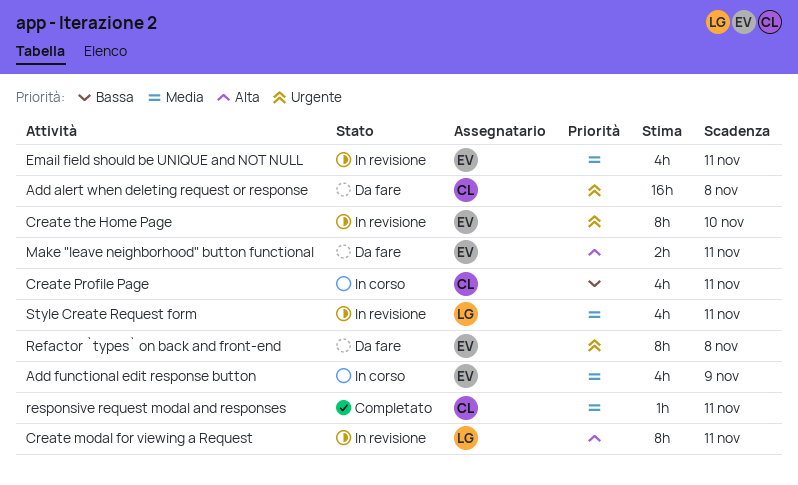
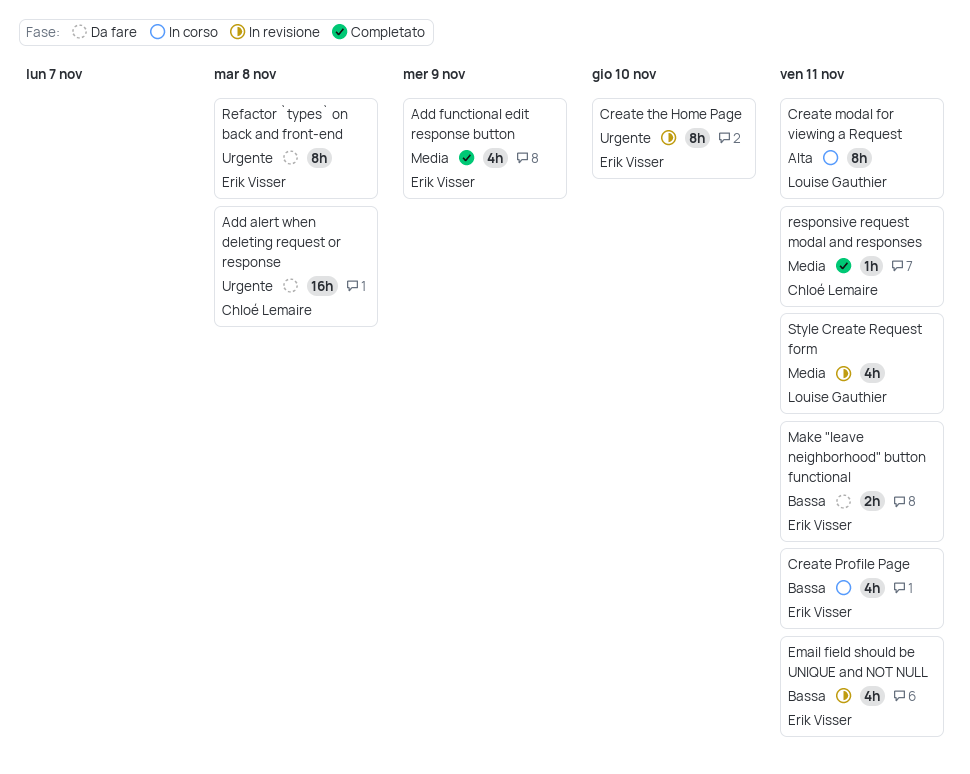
Add functional edit response button, status: In corso -> Completato
Create modal for viewing a Request, status: In revisione -> In corso
Create Profile Page, owner: Chloé Lemaire -> Erik Visser
Email field should be UNIQUE and NOT NULL, priority: Media -> Bassa
Make "leave neighborhood" button functional, priority: Alta -> Bassa

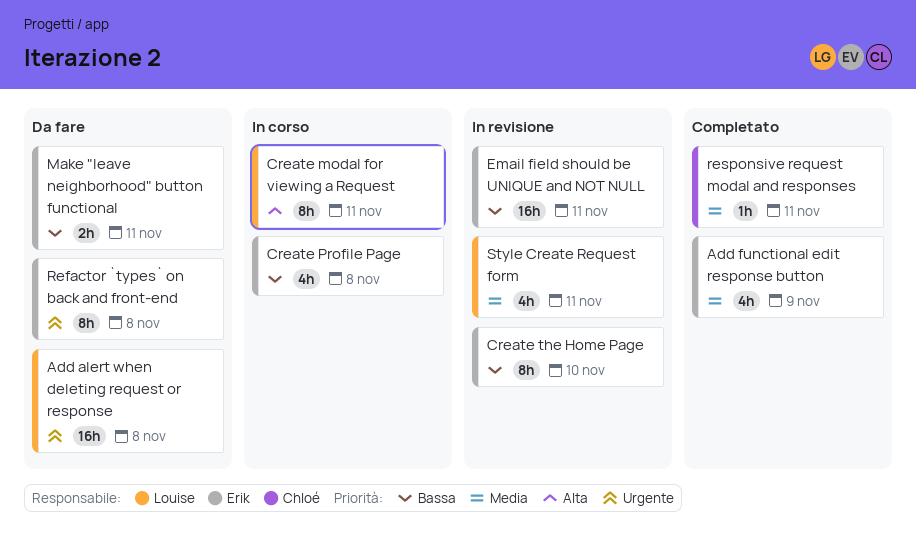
Add alert when deleting request or response, owner: Chloé Lemaire -> Louise Gauthier
Create Profile Page, due: Nov 11 -> Nov 8
Create the Home Page, priority: Urgente -> Bassa
Email field should be UNIQUE and NOT NULL, estimate: 4h -> 16h

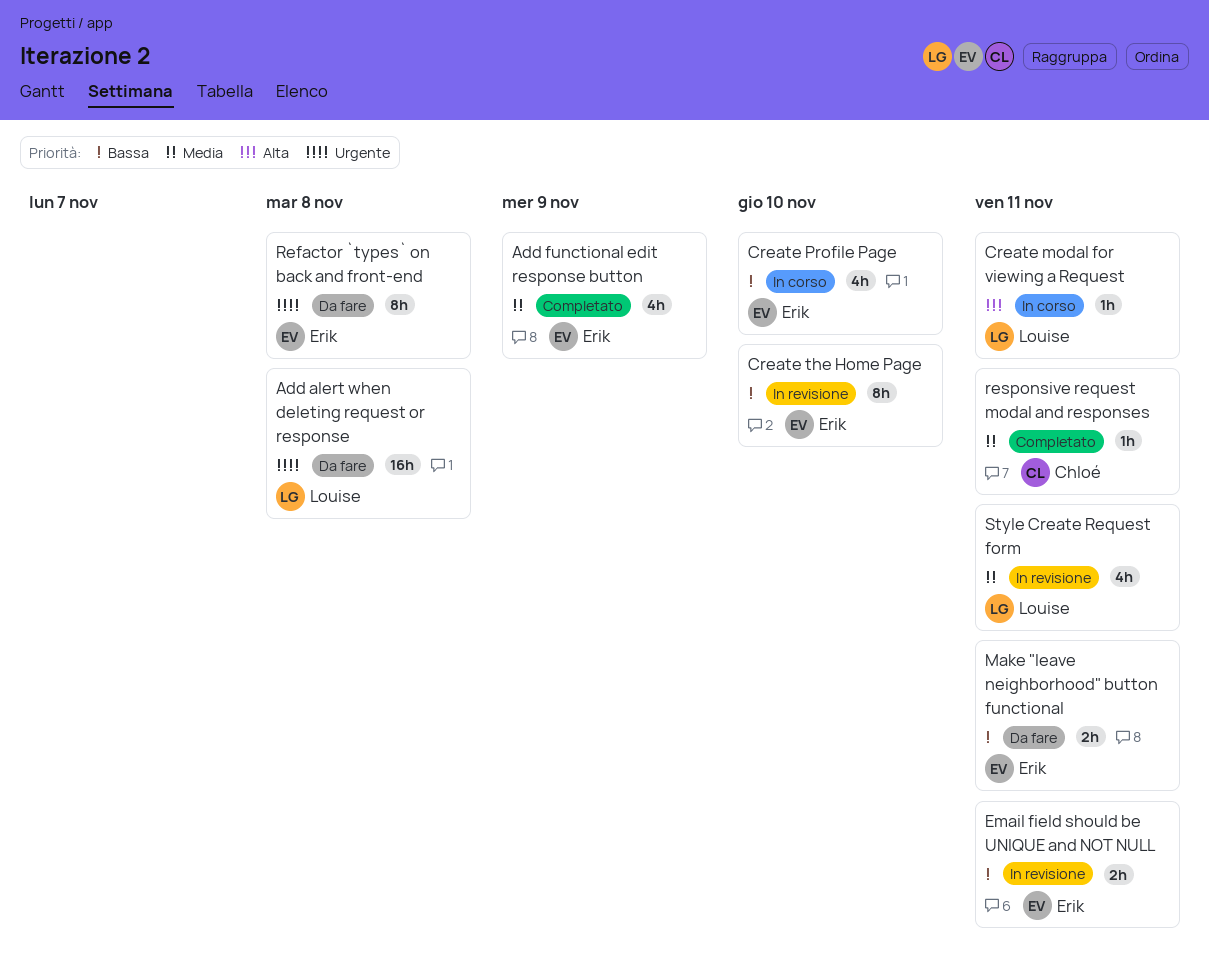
Create modal for viewing a Request, estimate: 8h -> 1h
Create Profile Page, due: Nov 8 -> Nov 10
Email field should be UNIQUE and NOT NULL, estimate: 16h -> 2h

